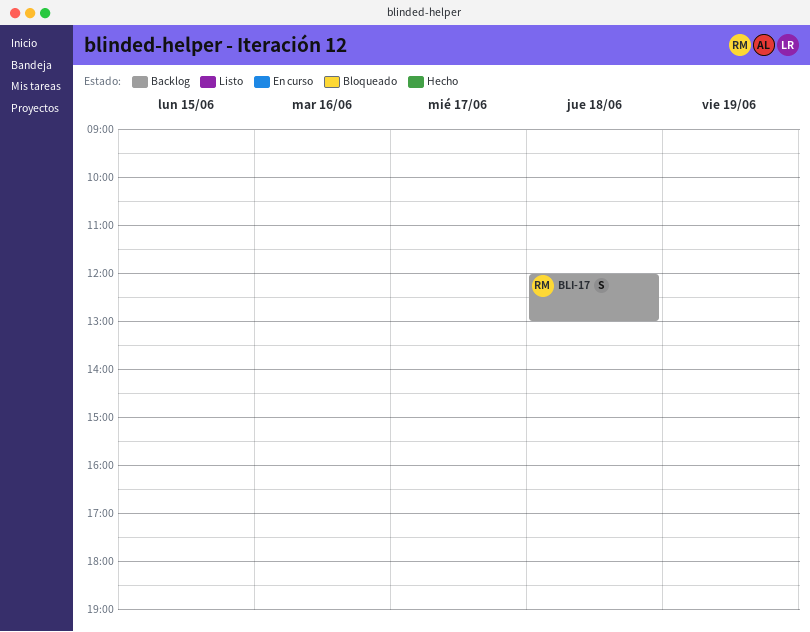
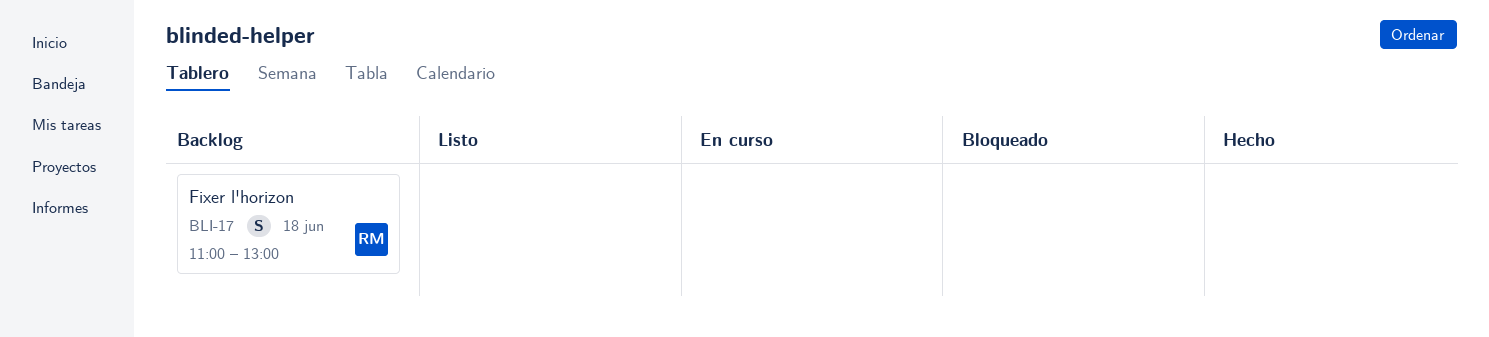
BLI-17, begins: 12:00 -> 11:00

